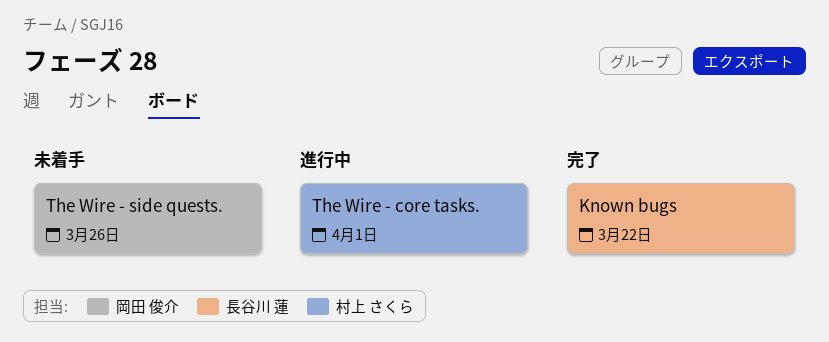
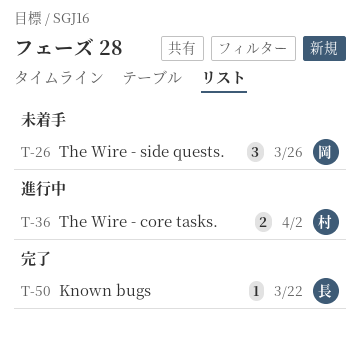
The Wire - core tasks., due: Apr 1 -> Apr 2

